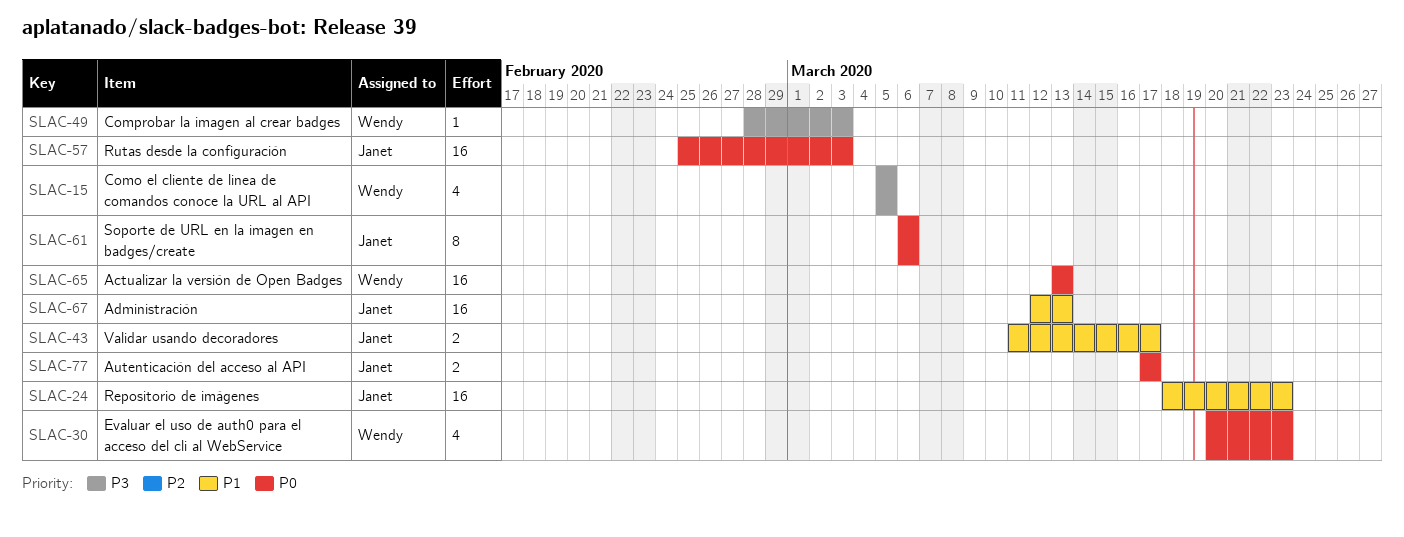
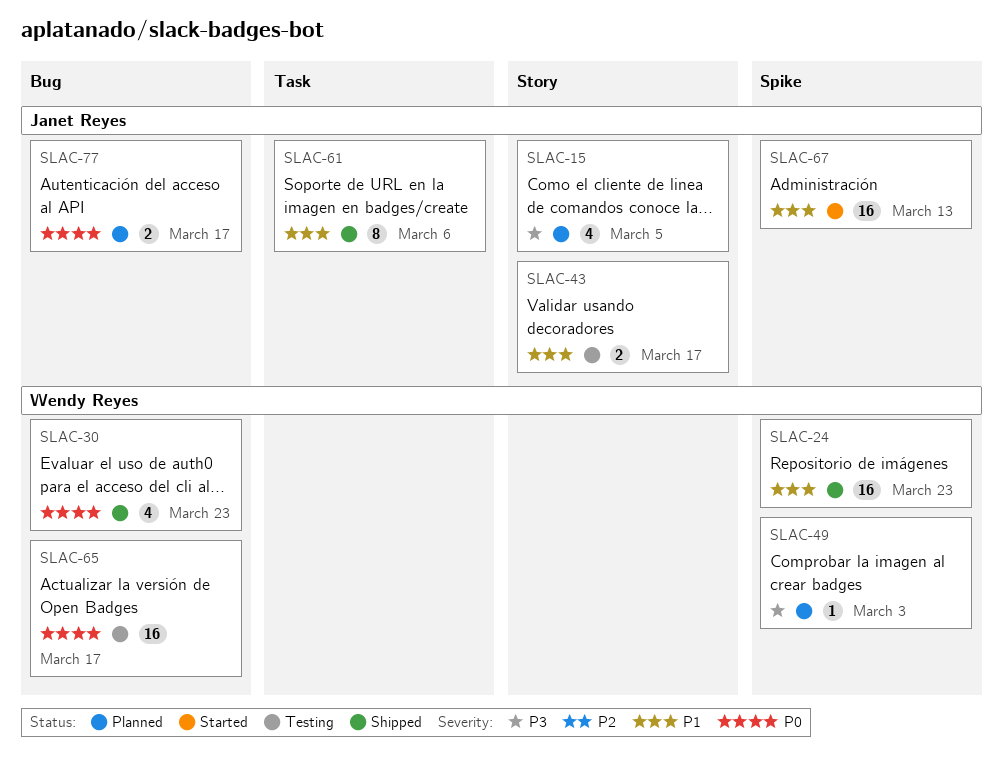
SLAC-15, owner: Wendy Reyes -> Janet Reyes
SLAC-24, owner: Janet Reyes -> Wendy Reyes
SLAC-57: present -> none
SLAC-61, priority: P0 -> P1
SLAC-65, due: Mar 13 -> Mar 17

